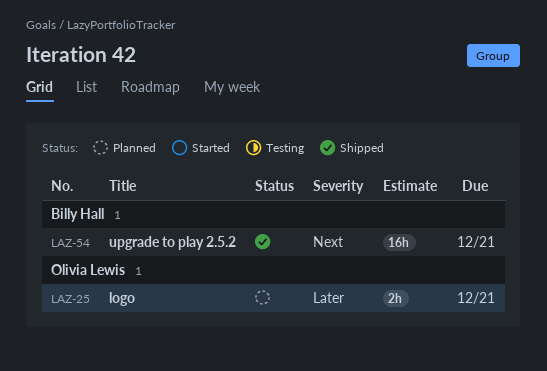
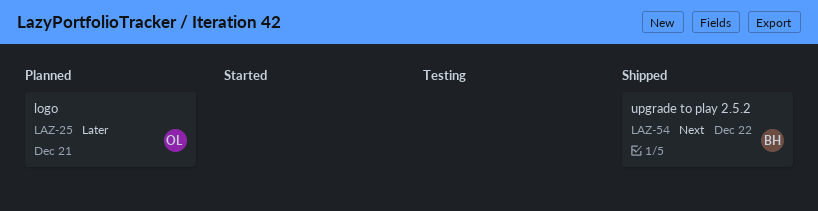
LAZ-54, due: Dec 21 -> Dec 22

